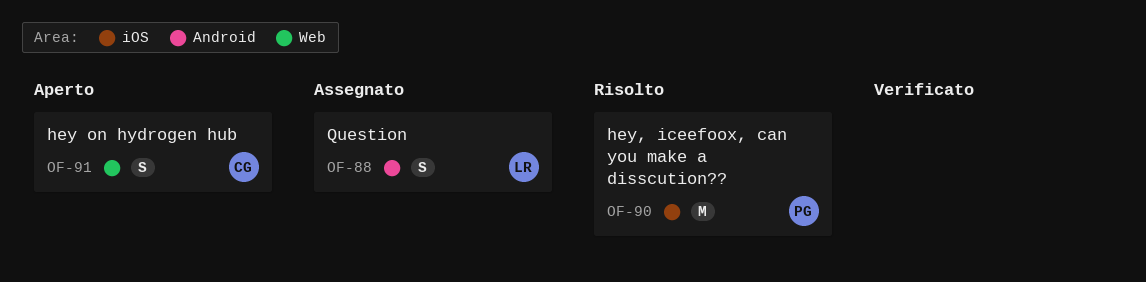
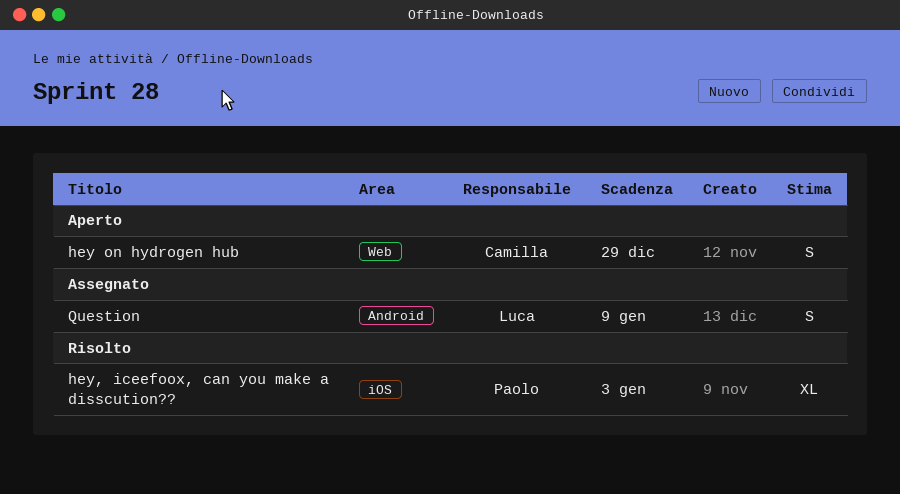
hey, iceefoox, can you make a disscution??, estimate: M -> XL

